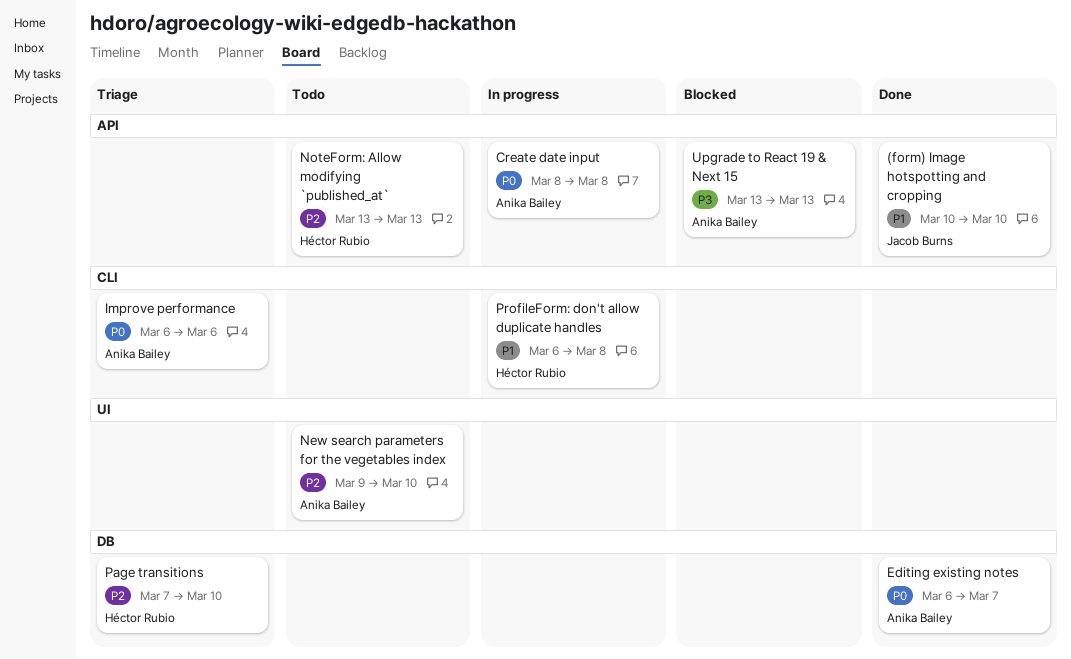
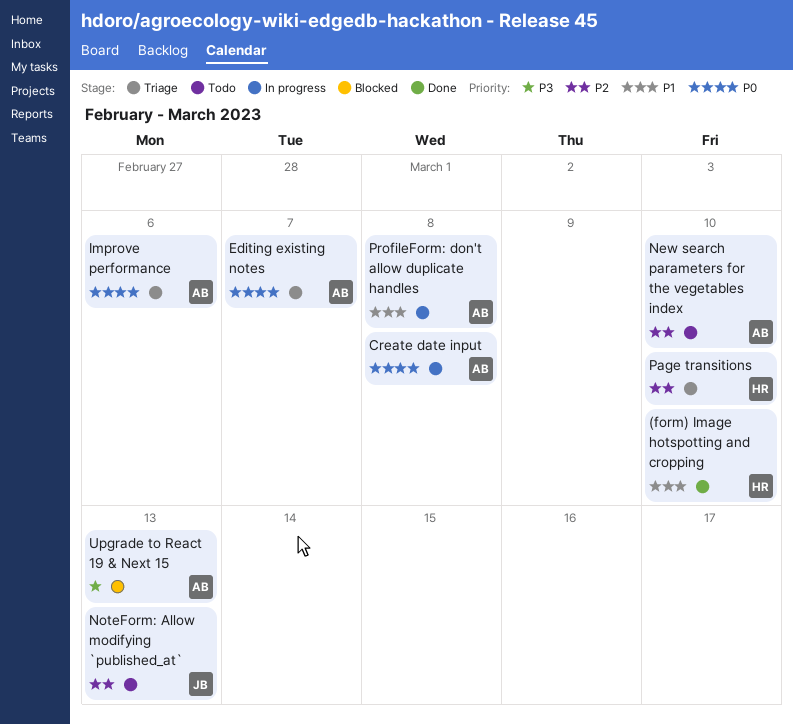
(form) Image hotspotting and cropping, owner: Jacob Burns -> Héctor Rubio
Editing existing notes, status: Done -> Triage
NoteForm: Allow modifying `published_at`, owner: Héctor Rubio -> Jacob Burns
ProfileForm: don't allow duplicate handles, owner: Héctor Rubio -> Anika Bailey

